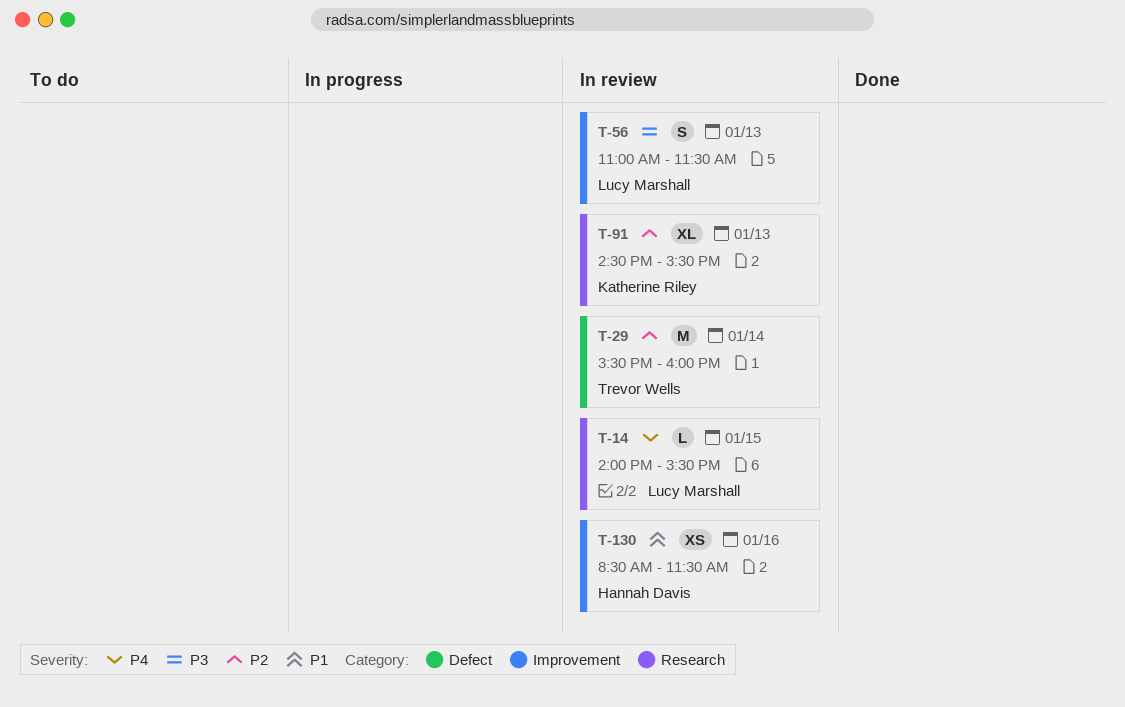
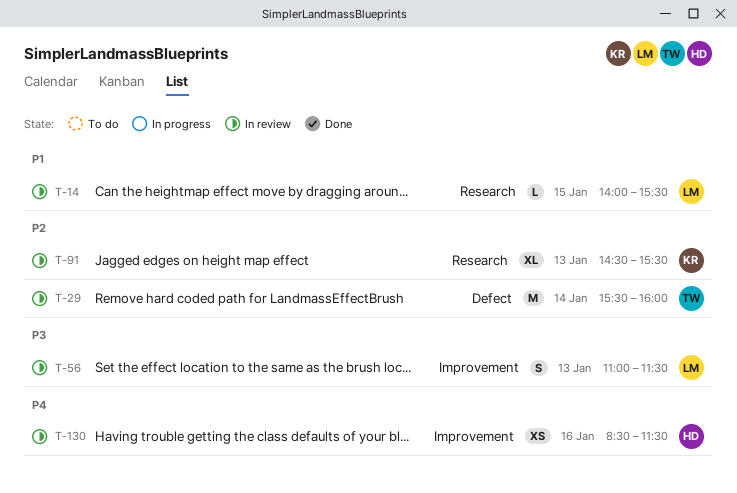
T-14, priority: P4 -> P1
T-130, priority: P1 -> P4

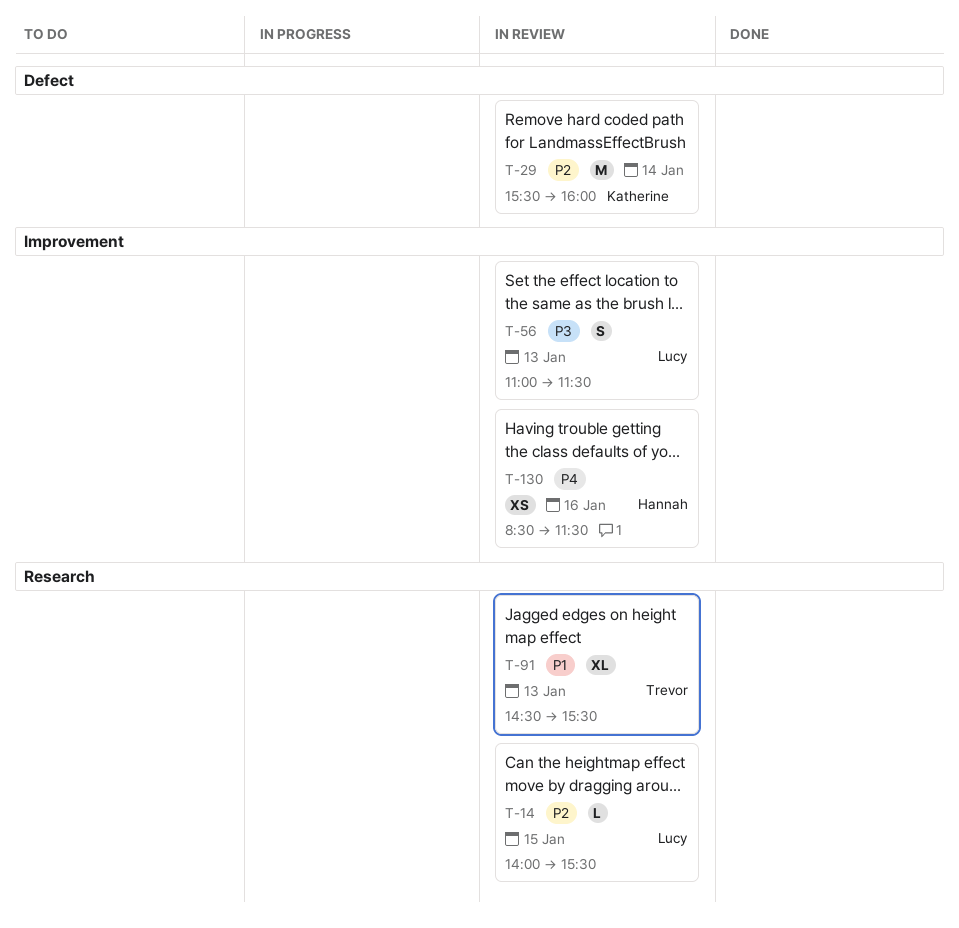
T-14, priority: P1 -> P2
T-29, owner: Trevor -> Katherine
T-91, owner: Katherine -> Trevor
T-91, priority: P2 -> P1

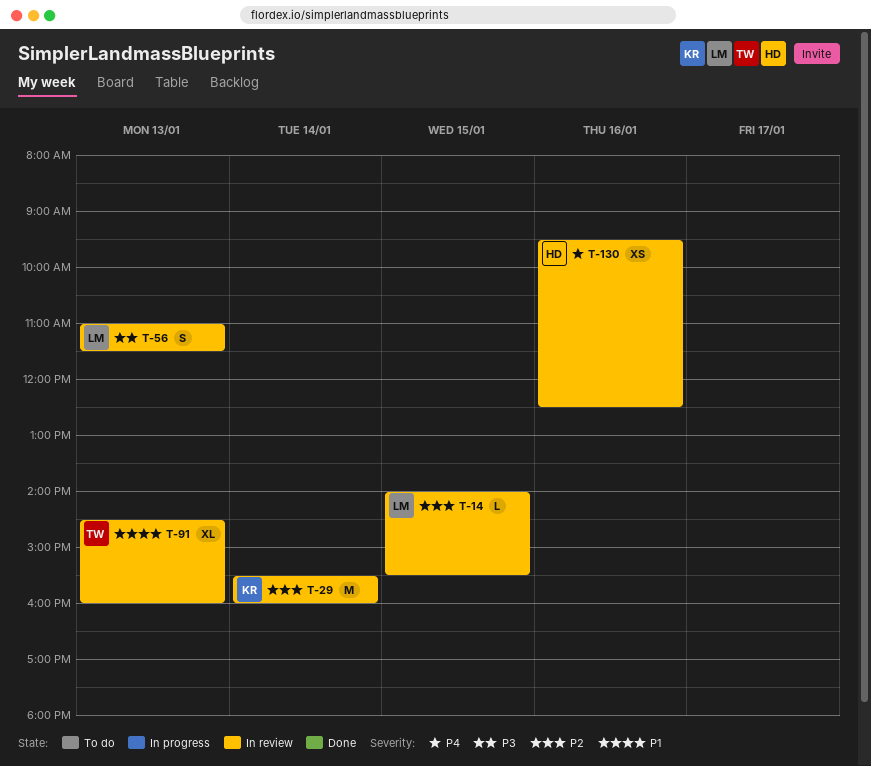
T-91, ends: 15:30 -> 16:00
T-130, begins: 08:30 -> 09:30
T-130, ends: 11:30 -> 12:30

